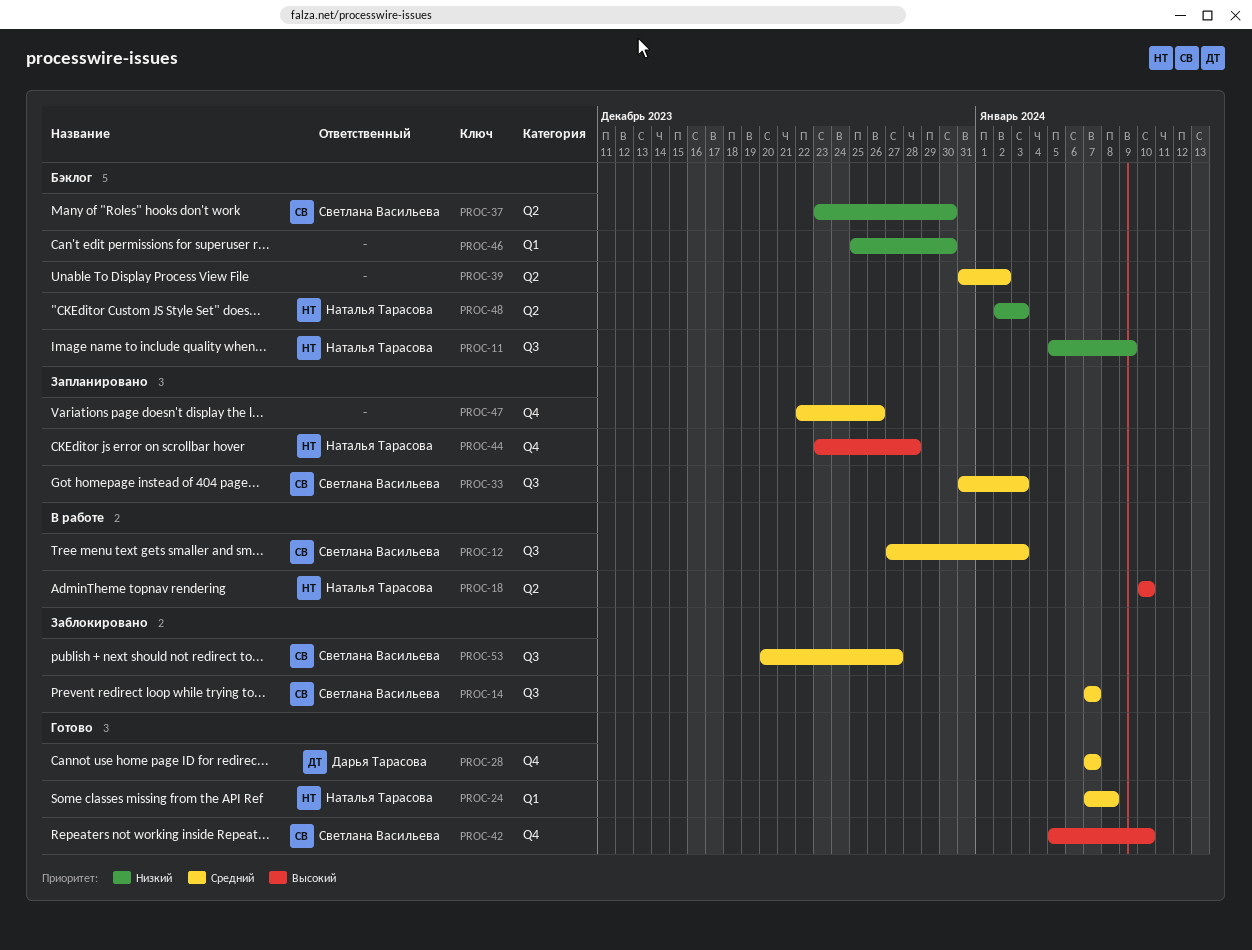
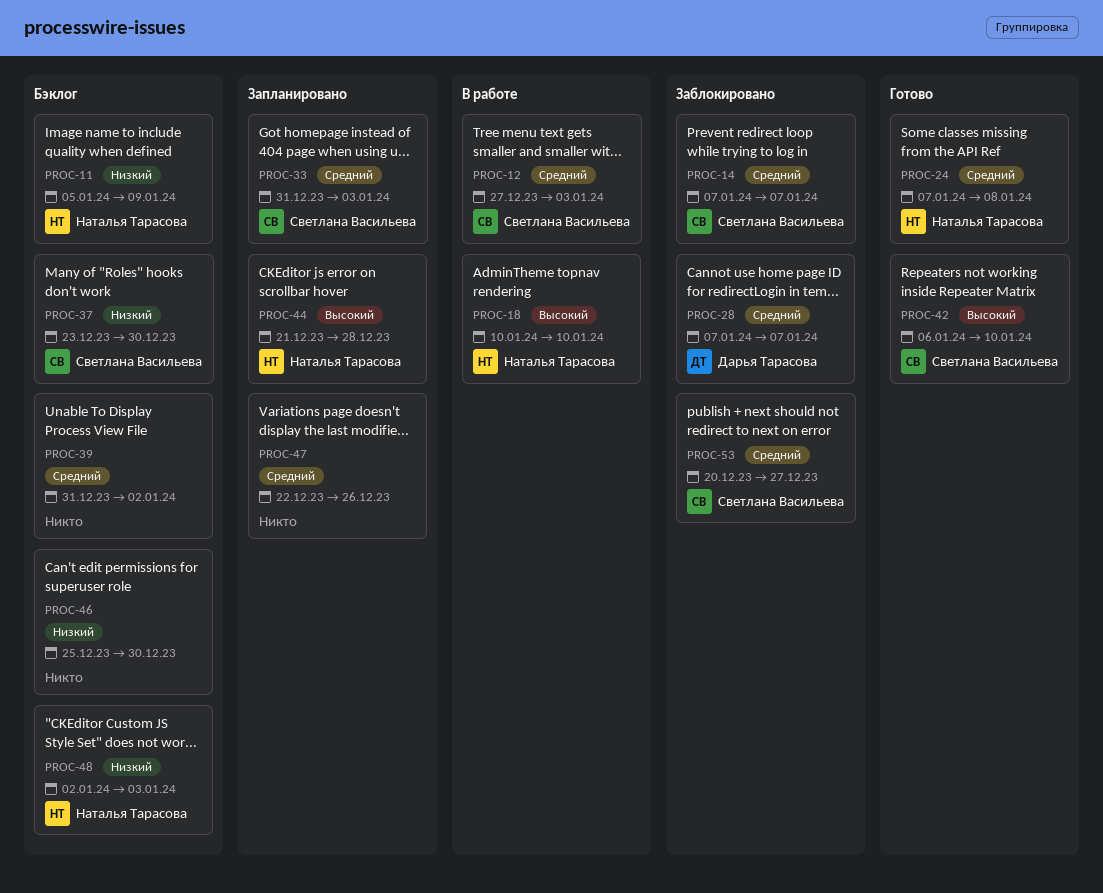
PROC-28, status: Готово -> Заблокировано
PROC-42, start: Jan 5 -> Jan 6
PROC-44, start: Dec 23 -> Dec 21

